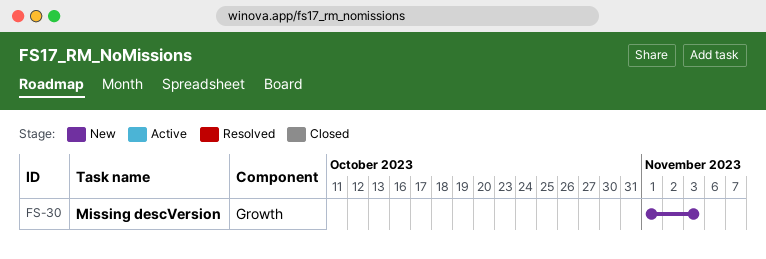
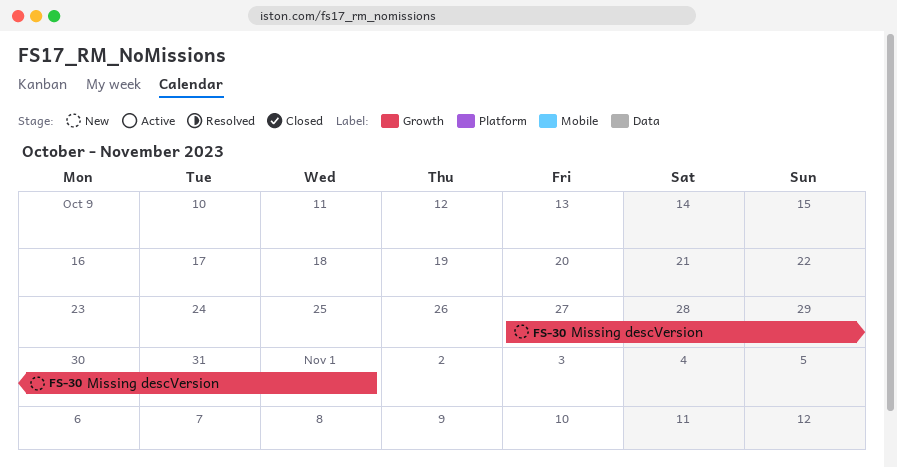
FS-30, start: Nov 1 -> Oct 27
FS-30, due: Nov 3 -> Nov 1

